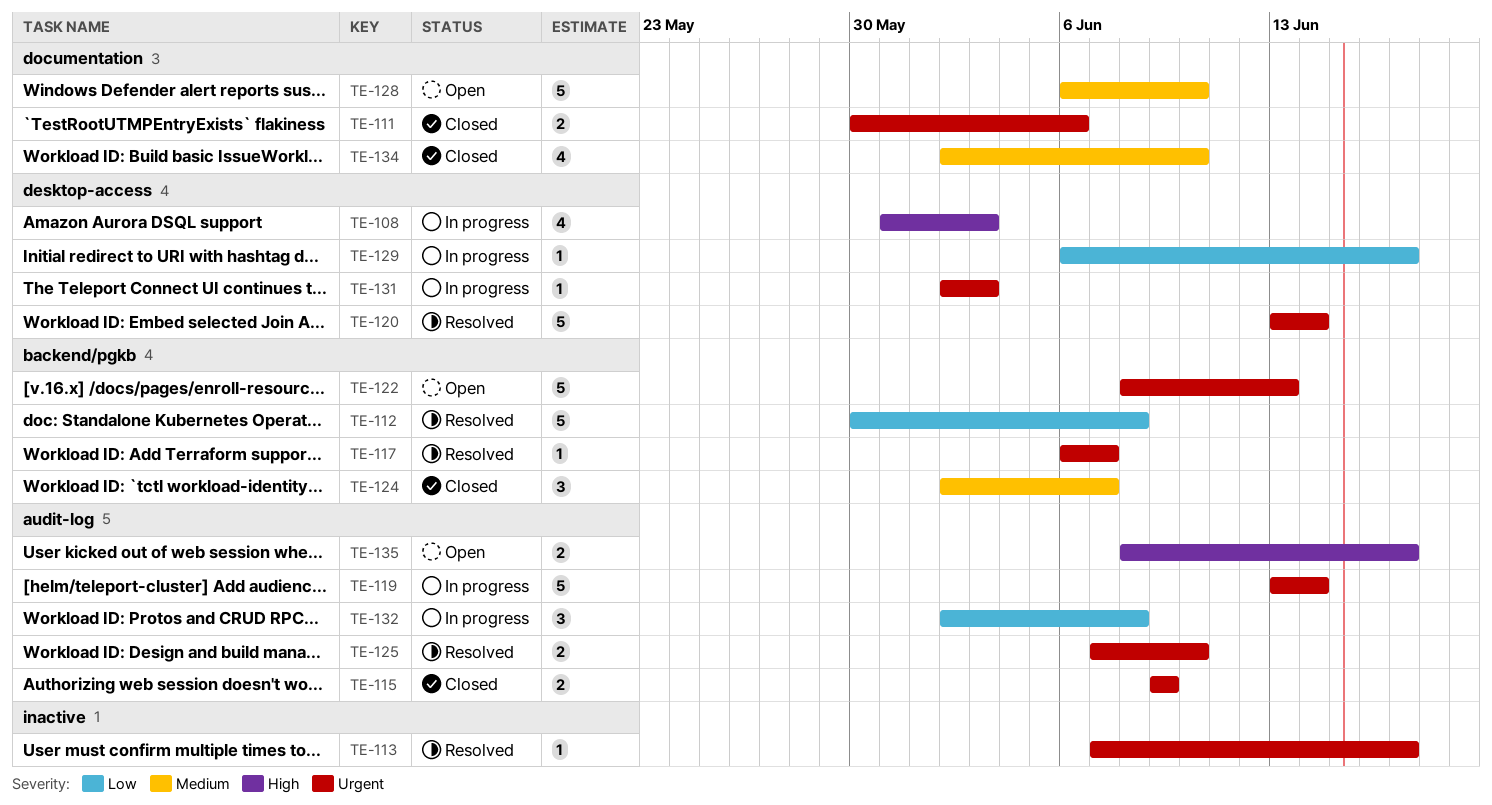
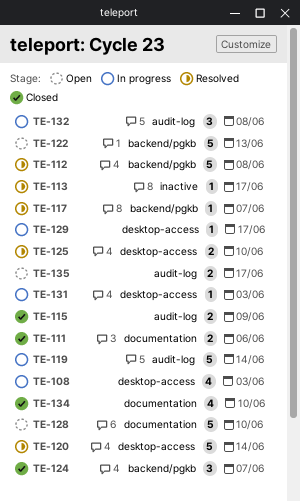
TE-125, label: audit-log -> desktop-access

